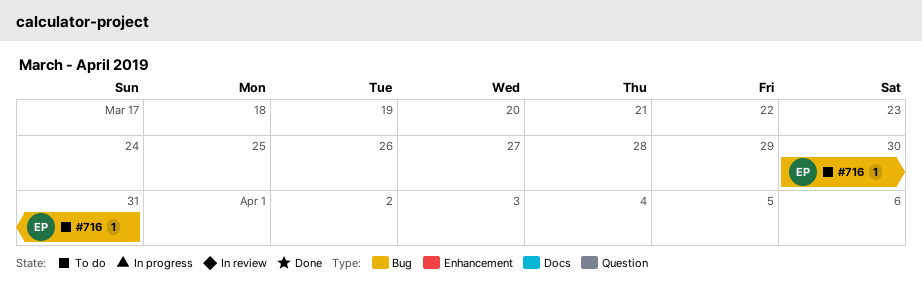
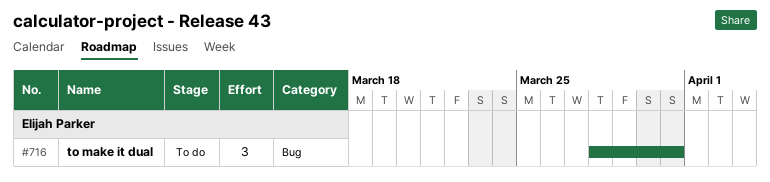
#716, estimate: 1 -> 3
#716, start: Mar 30 -> Mar 28

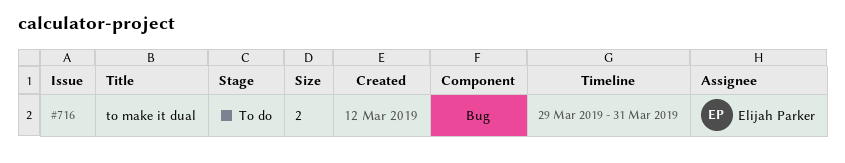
#716, estimate: 3 -> 2
#716, start: Mar 28 -> Mar 29

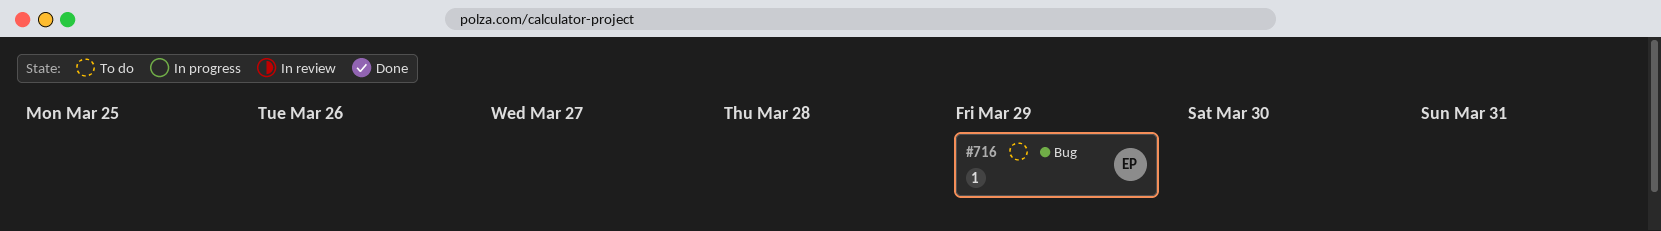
#716, estimate: 2 -> 1
#716, due: Mar 31 -> Mar 29

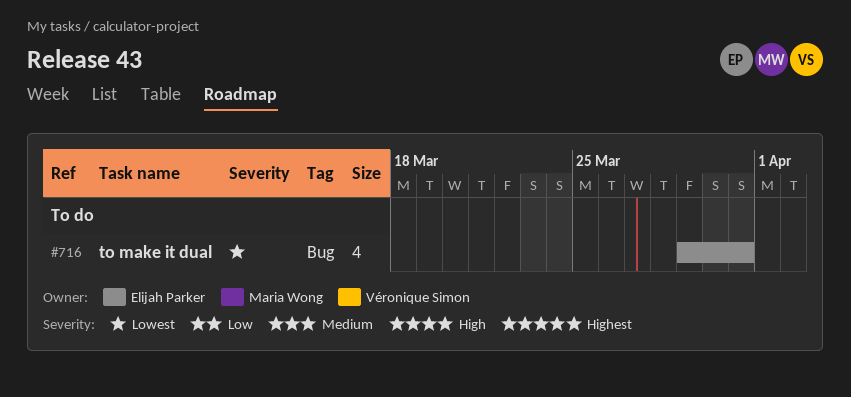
#716, estimate: 1 -> 4
#716, due: Mar 29 -> Mar 31

